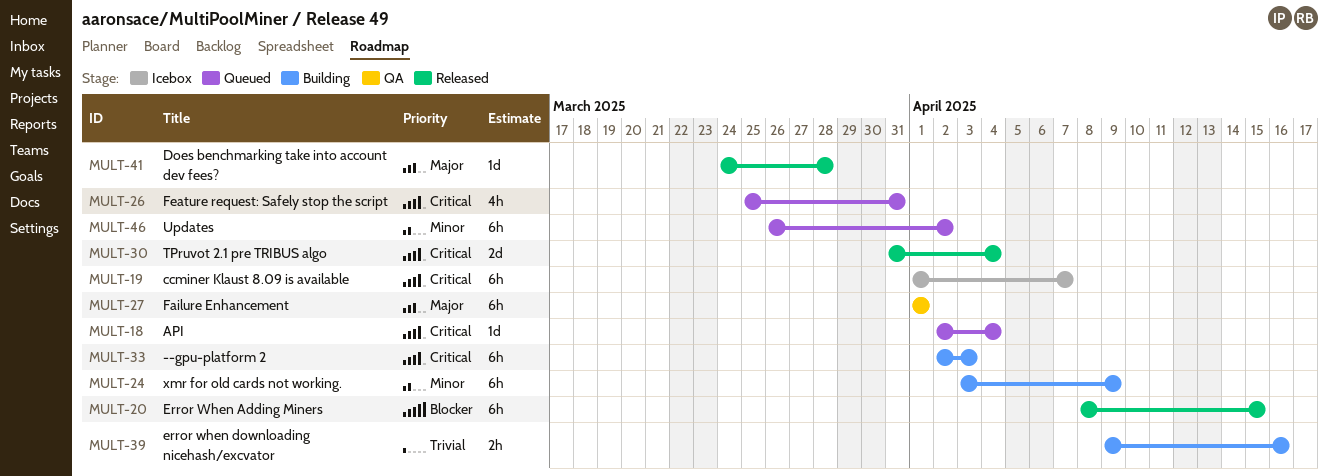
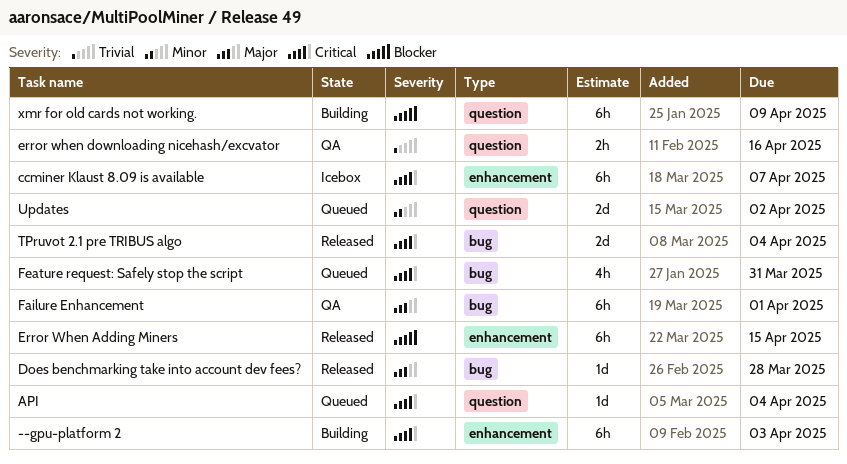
error when downloading nicehash/excvator, status: Building -> QA
Updates, estimate: 6h -> 2d
xmr for old cards not working., priority: Minor -> Blocker

